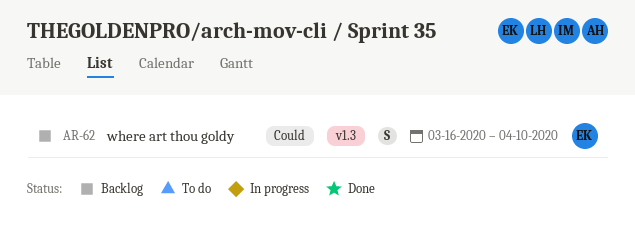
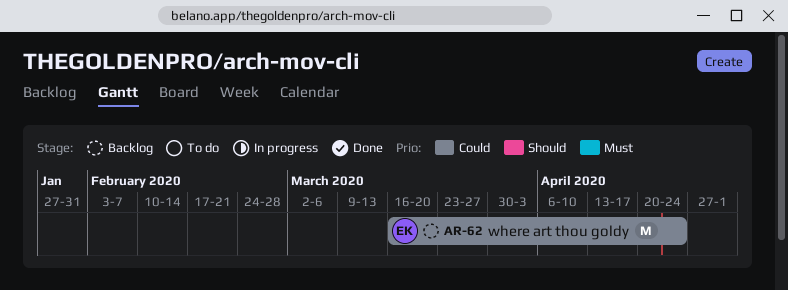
AR-62, estimate: S -> M
AR-62, due: Apr 10 -> Apr 24

